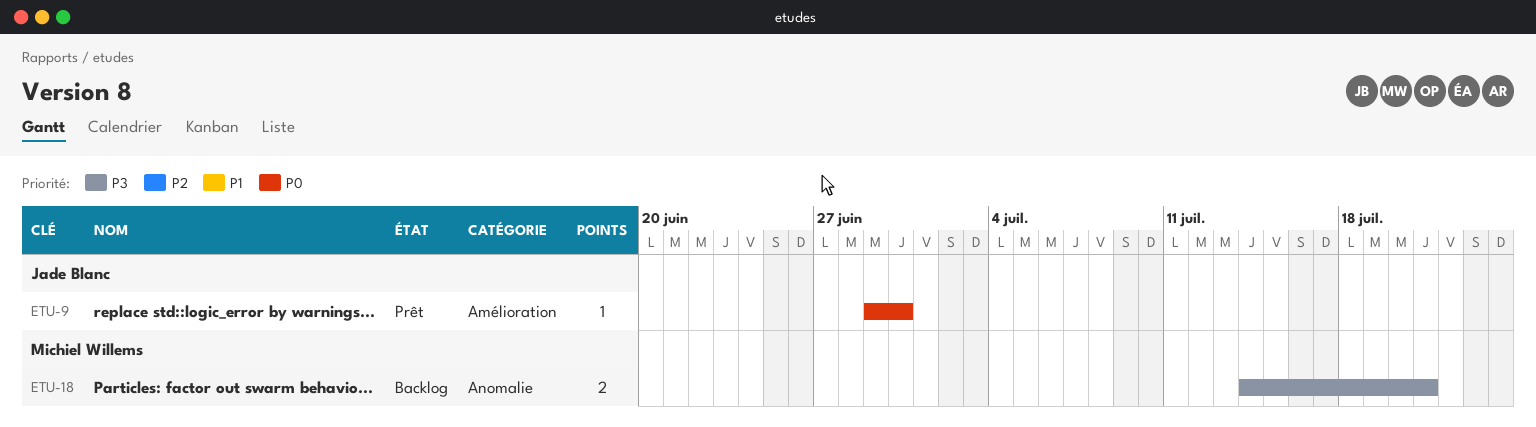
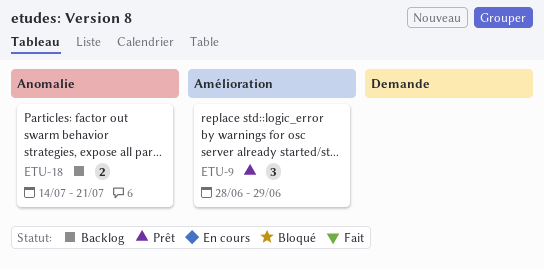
ETU-9, estimate: 1 -> 3
ETU-9, start: Jun 29 -> Jun 28
ETU-9, due: Jun 30 -> Jun 29

